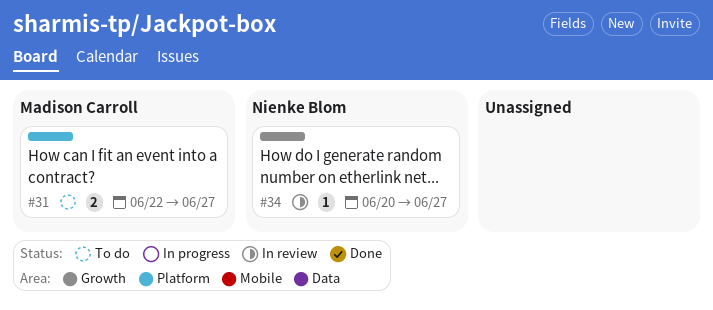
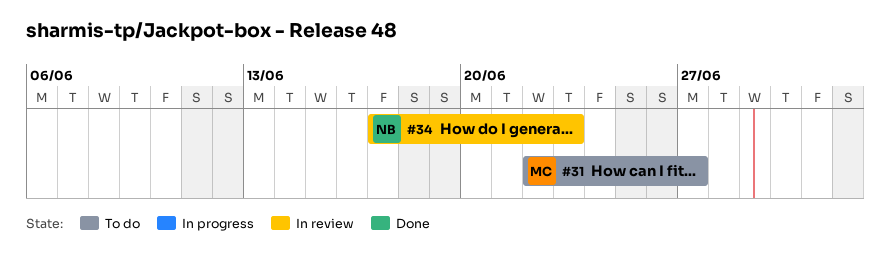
#34, start: Jun 20 -> Jun 17
#34, due: Jun 27 -> Jun 23

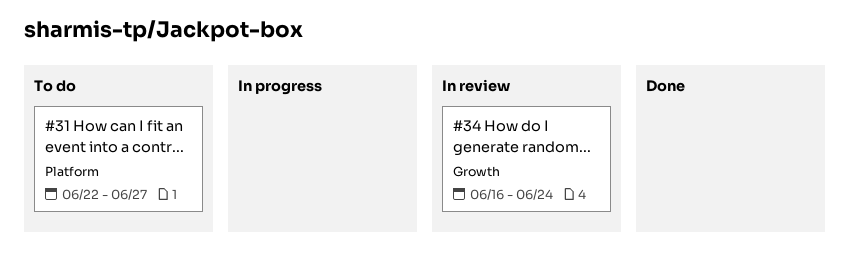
#34, start: Jun 17 -> Jun 16
#34, due: Jun 23 -> Jun 24

